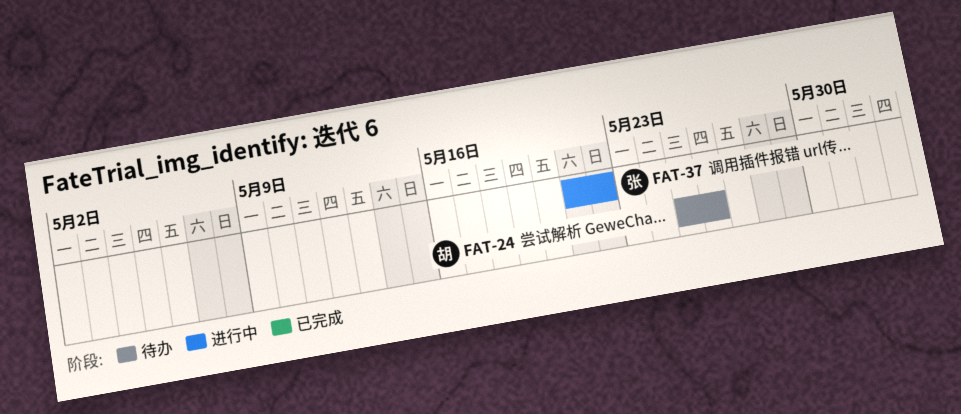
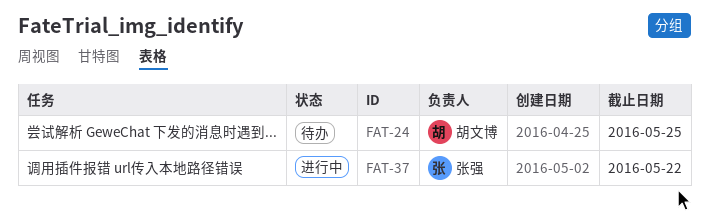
FAT-24, due: May 26 -> May 25

